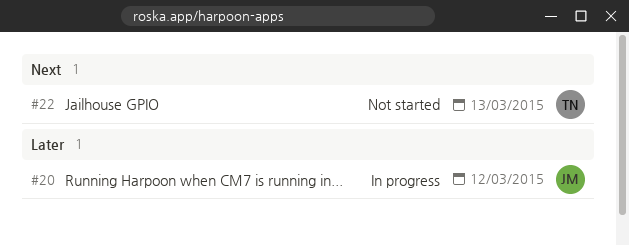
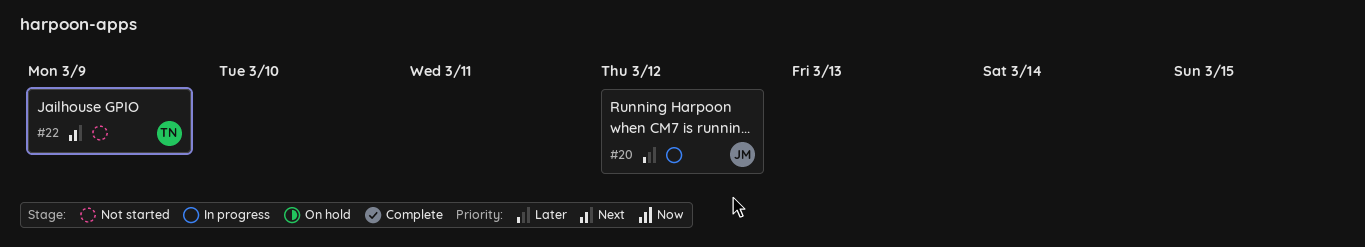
#22, due: Mar 13 -> Mar 9

